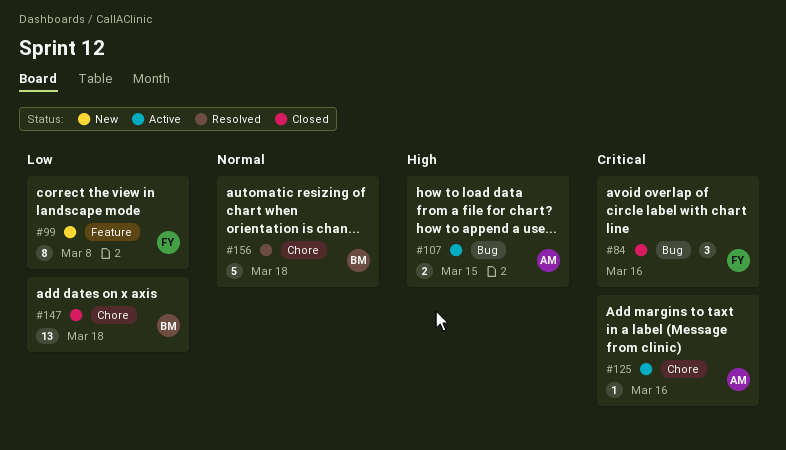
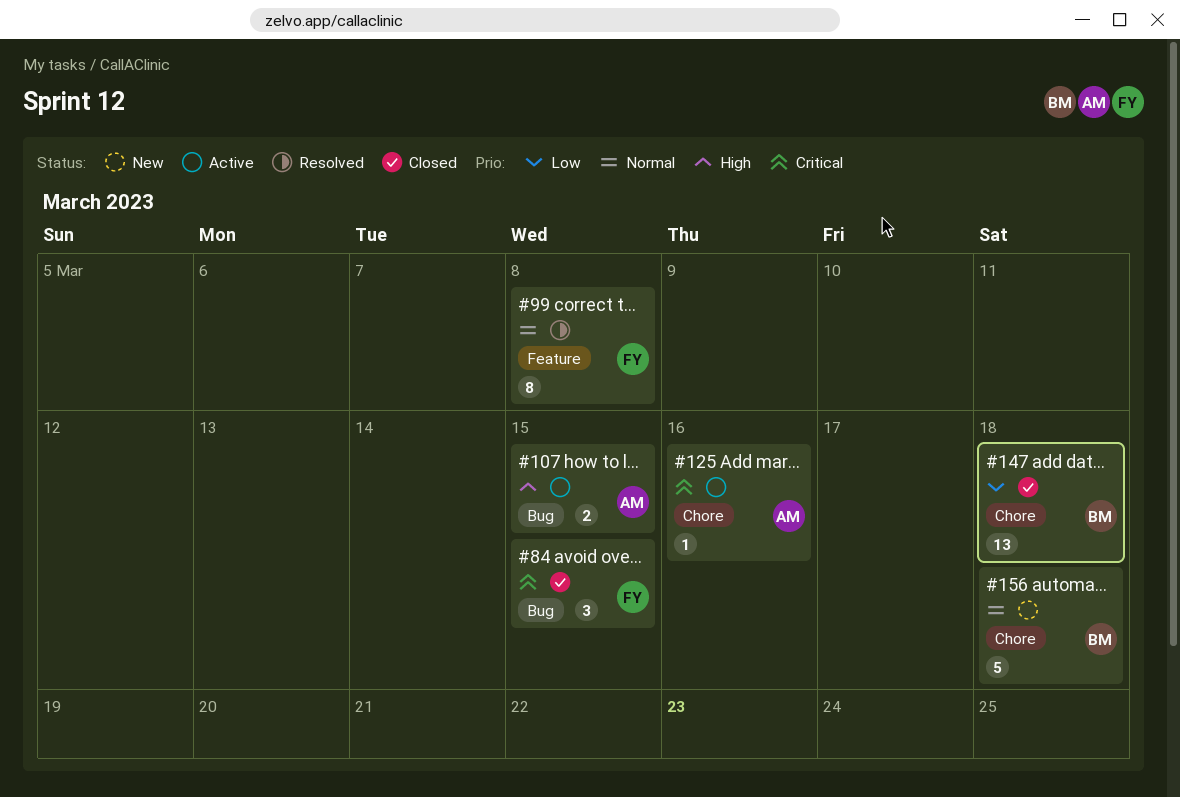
#84, due: Mar 16 -> Mar 15
#99, status: New -> Resolved
#99, priority: Low -> Normal
#156, status: Resolved -> New

